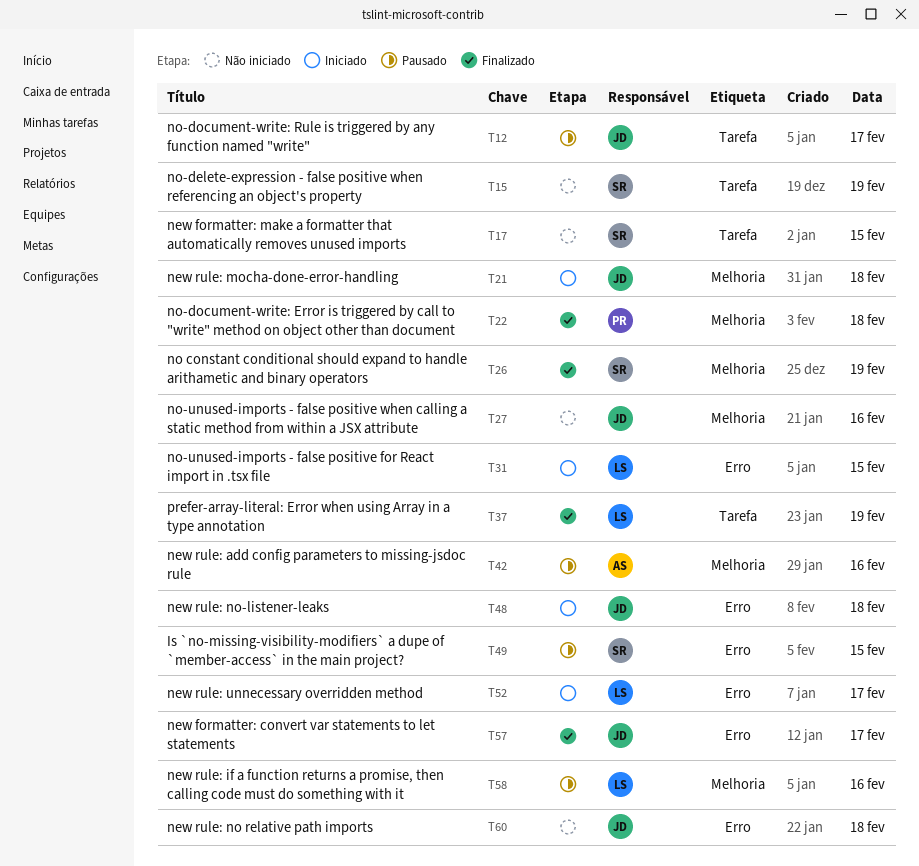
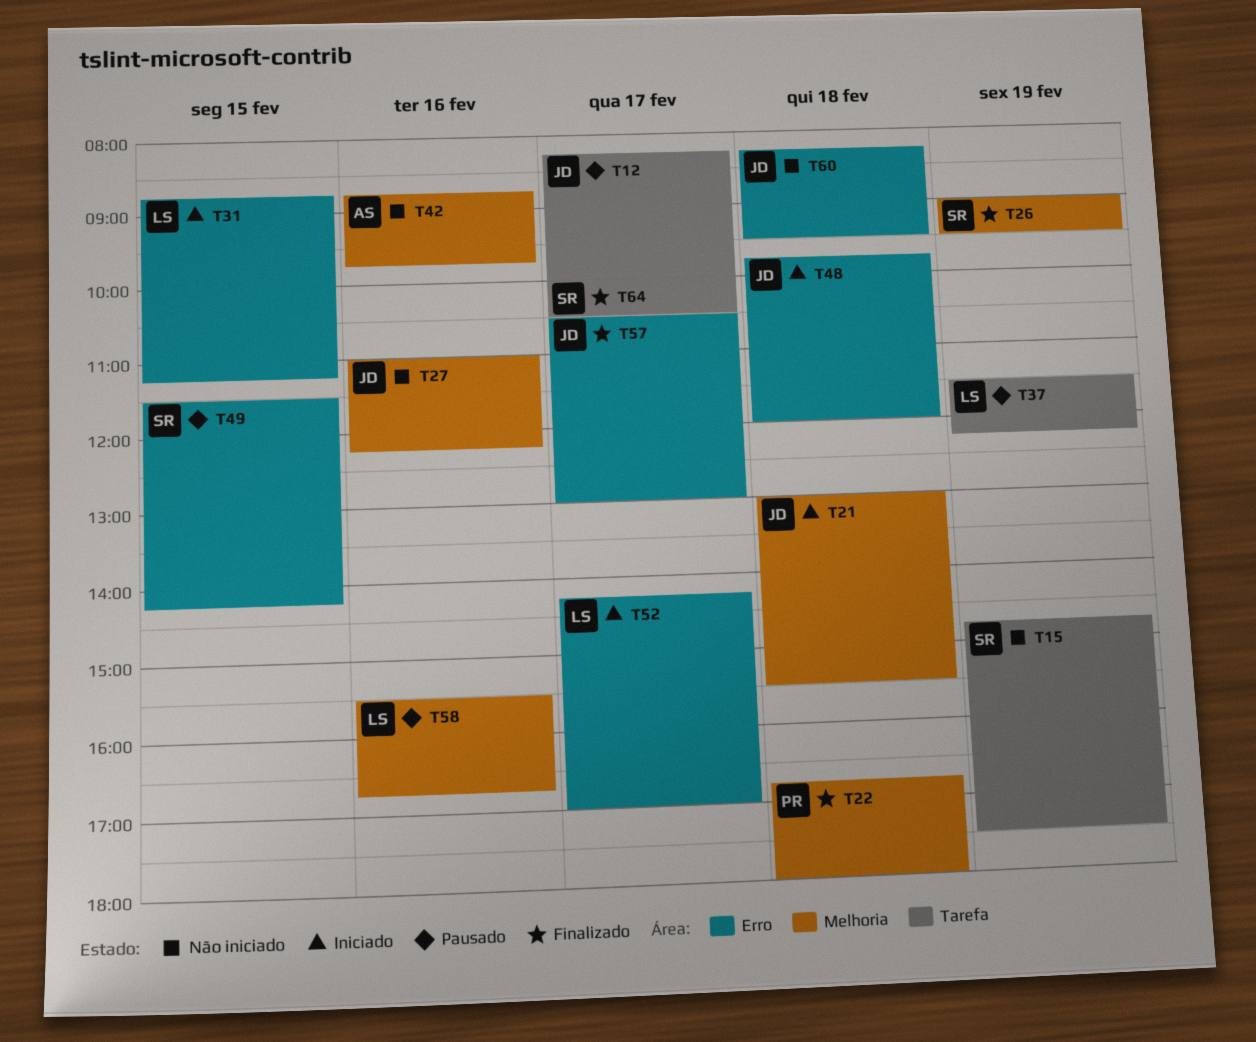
T17: present -> none
T37, status: Finalizado -> Pausado
T42, status: Pausado -> Não iniciado
T64: none -> present

